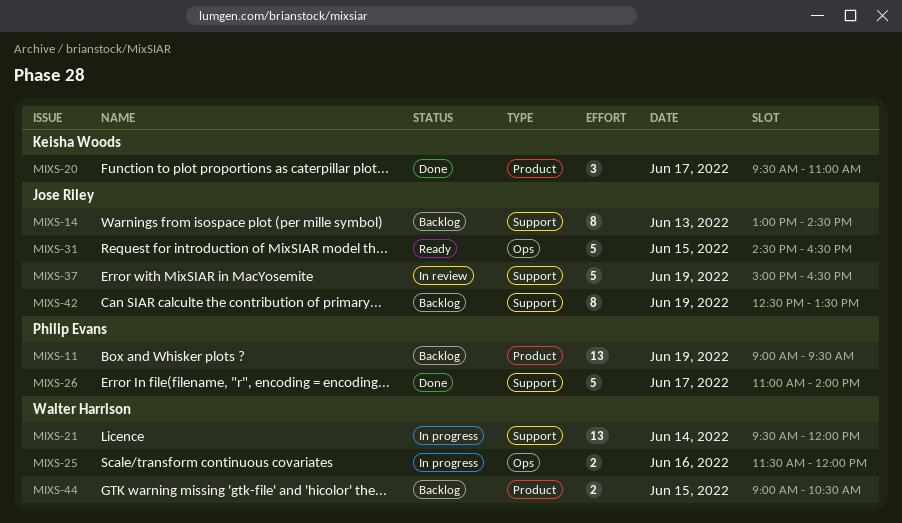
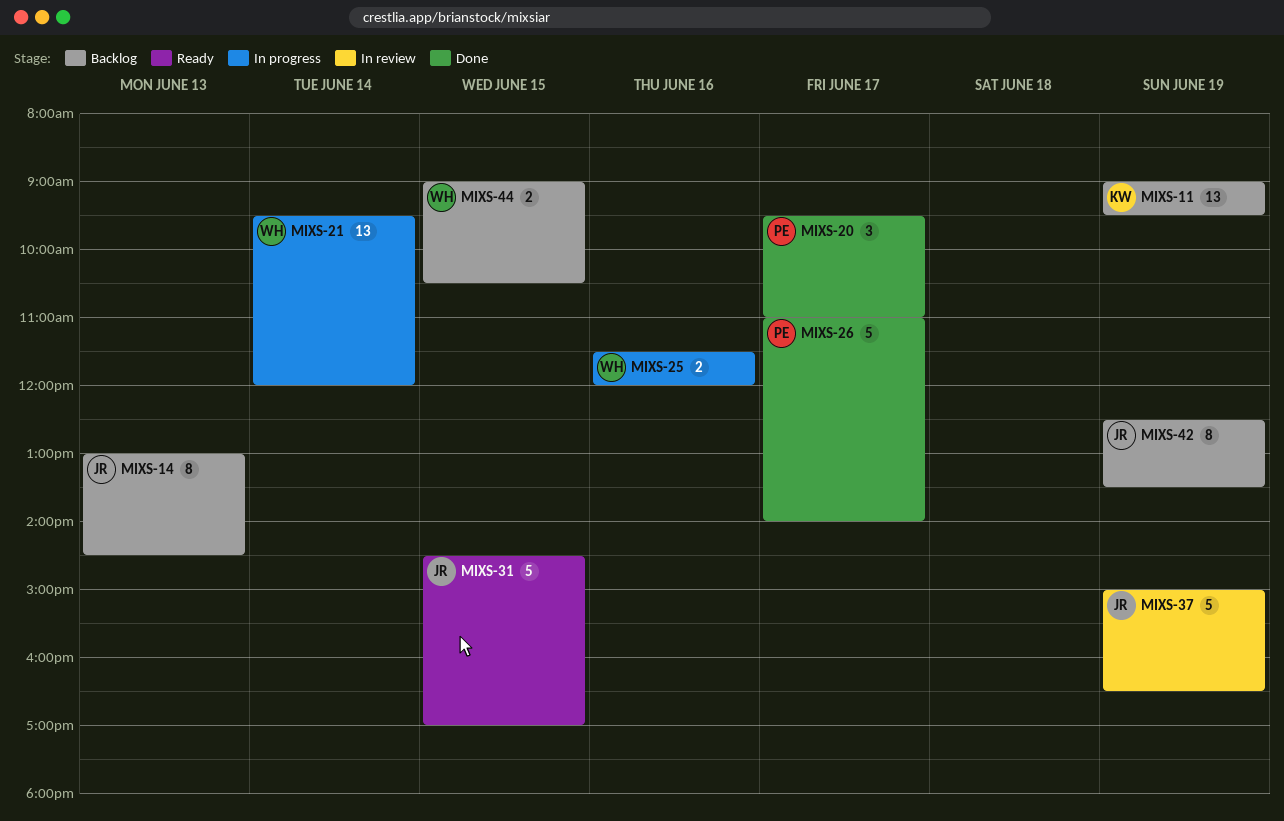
MIXS-11, owner: Philip Evans -> Keisha Woods
MIXS-20, owner: Keisha Woods -> Philip Evans
MIXS-31, ends: 16:30 -> 17:00

